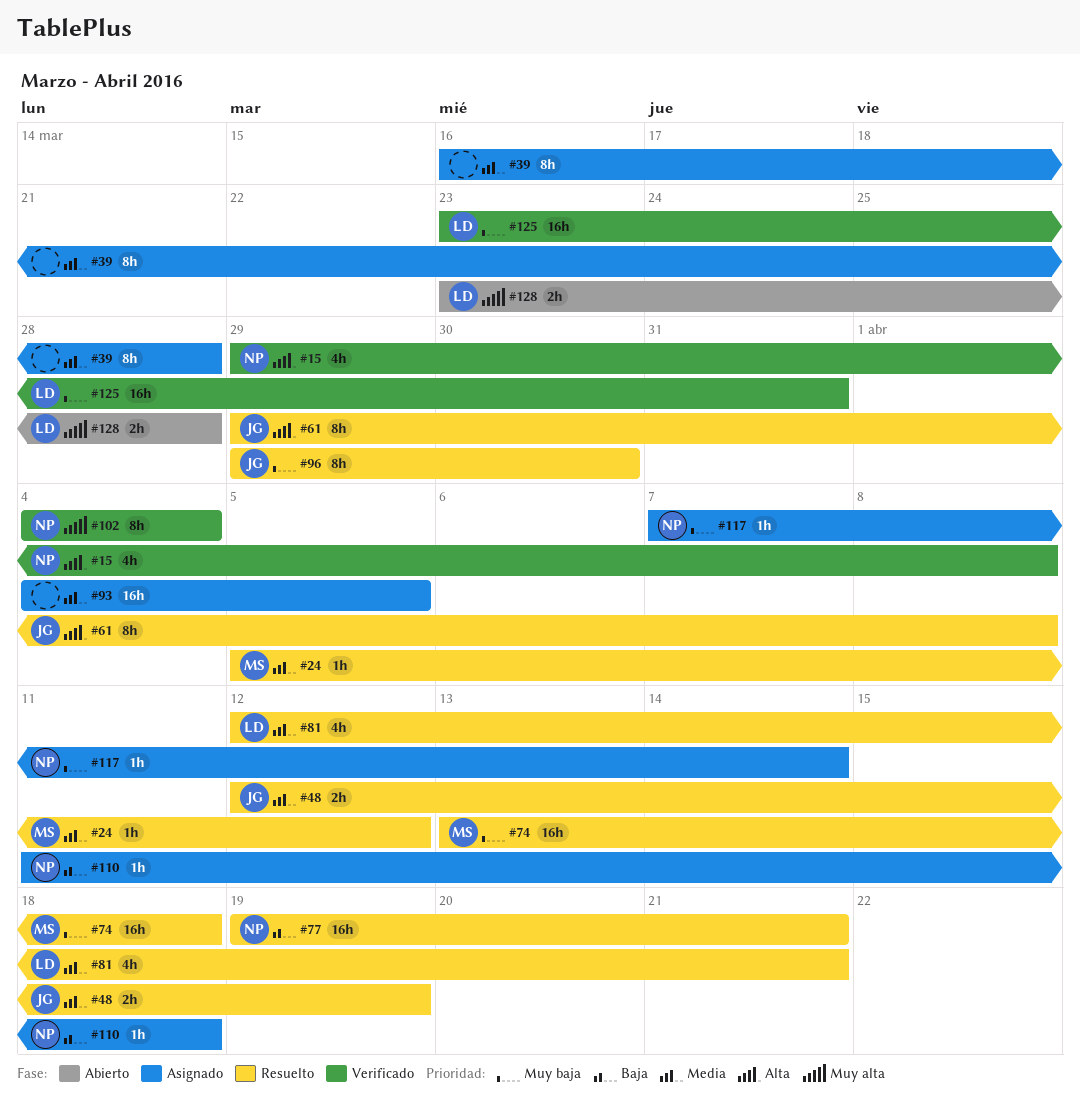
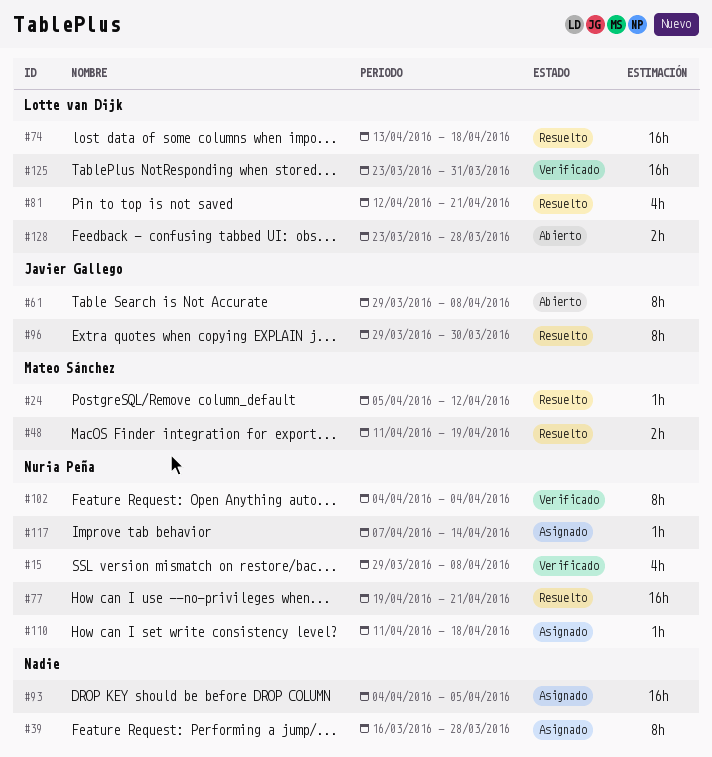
#48, owner: Javier Gallego -> Mateo Sánchez
#48, start: Apr 12 -> Apr 11
#61, status: Resuelto -> Abierto
#74, owner: Mateo Sánchez -> Lotte van Dijk

